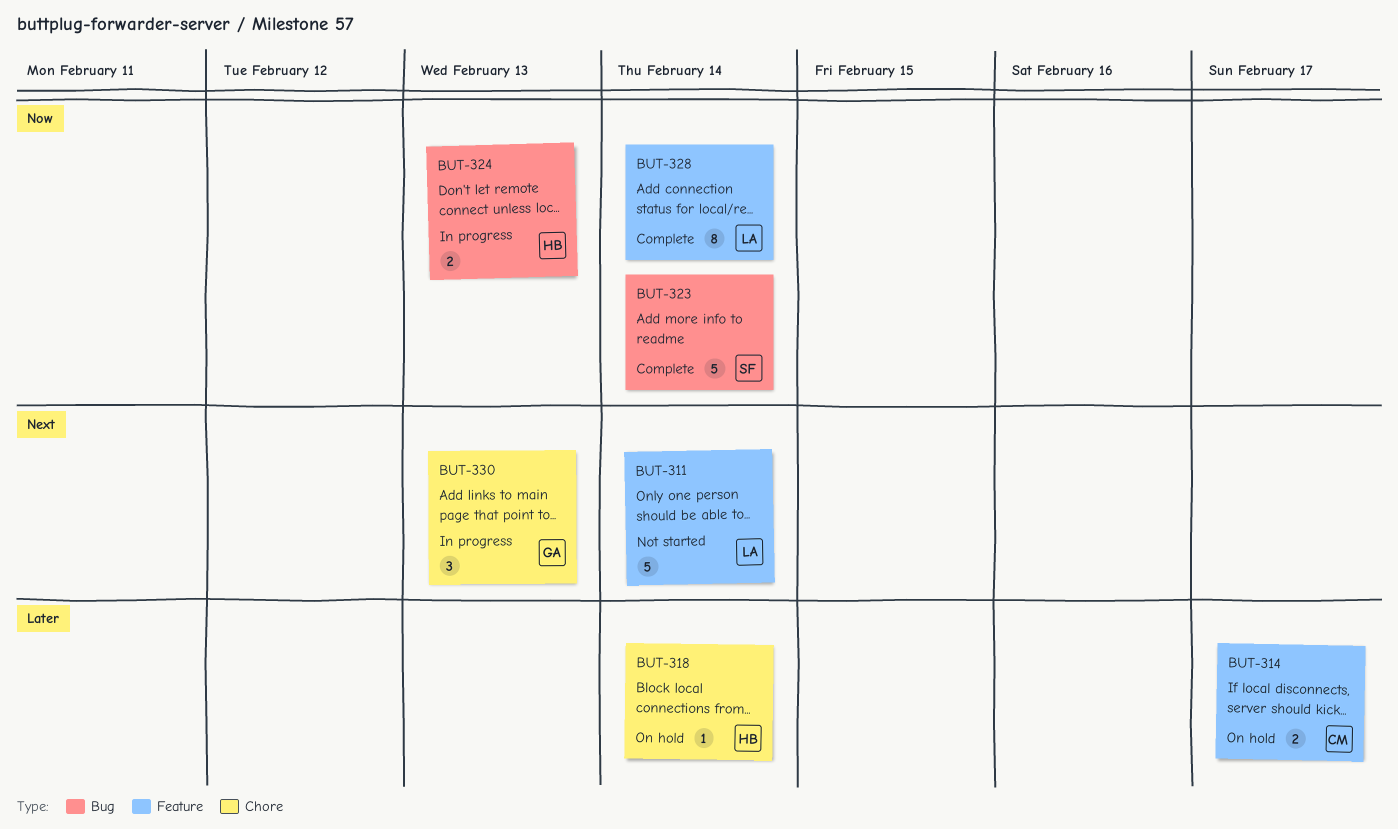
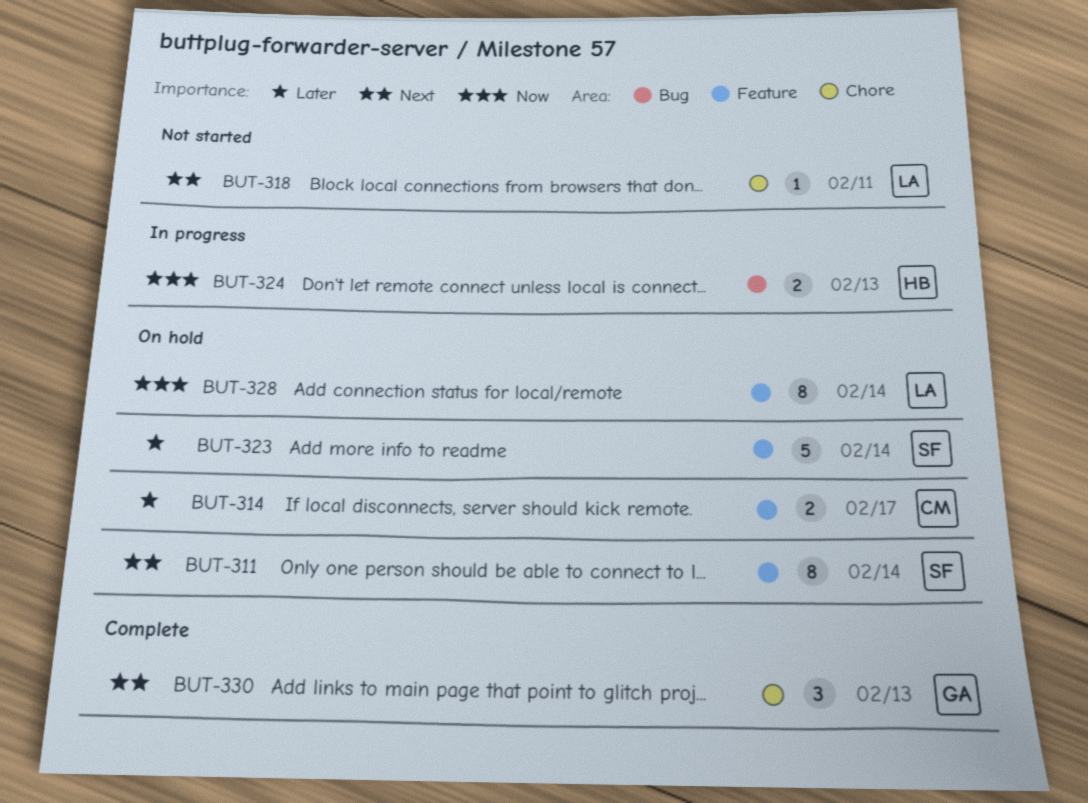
BUT-311, status: Not started -> On hold
BUT-311, owner: LA -> SF
BUT-311, estimate: 5 -> 8
BUT-318, status: On hold -> Not started
BUT-318, owner: HB -> LA
BUT-318, priority: Later -> Next
BUT-318, due: Feb 14 -> Feb 11
BUT-323, status: Complete -> On hold
BUT-323, priority: Now -> Later
BUT-323, label: Bug -> Feature
BUT-328, status: Complete -> On hold
BUT-330, status: In progress -> Complete

